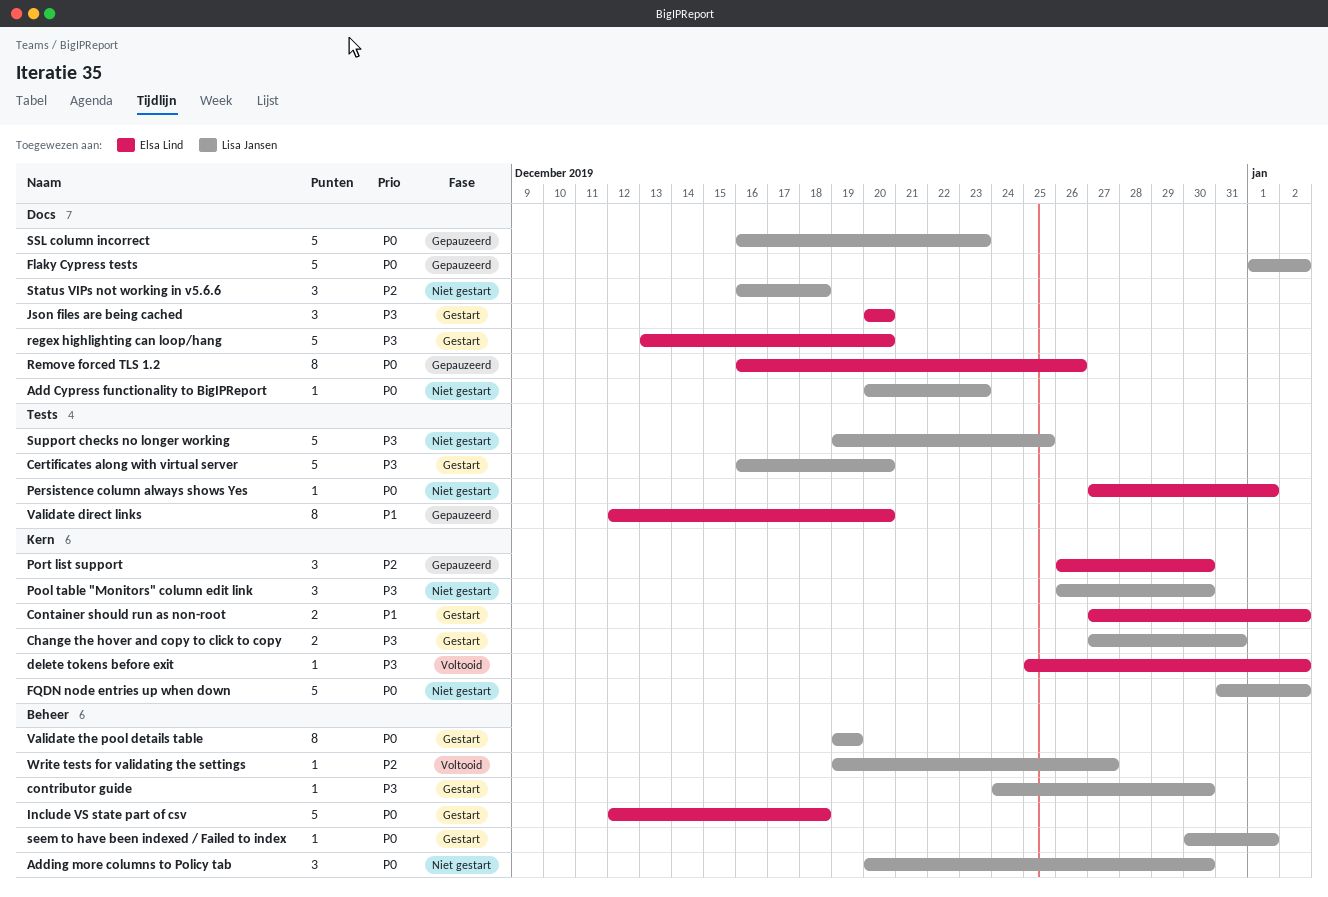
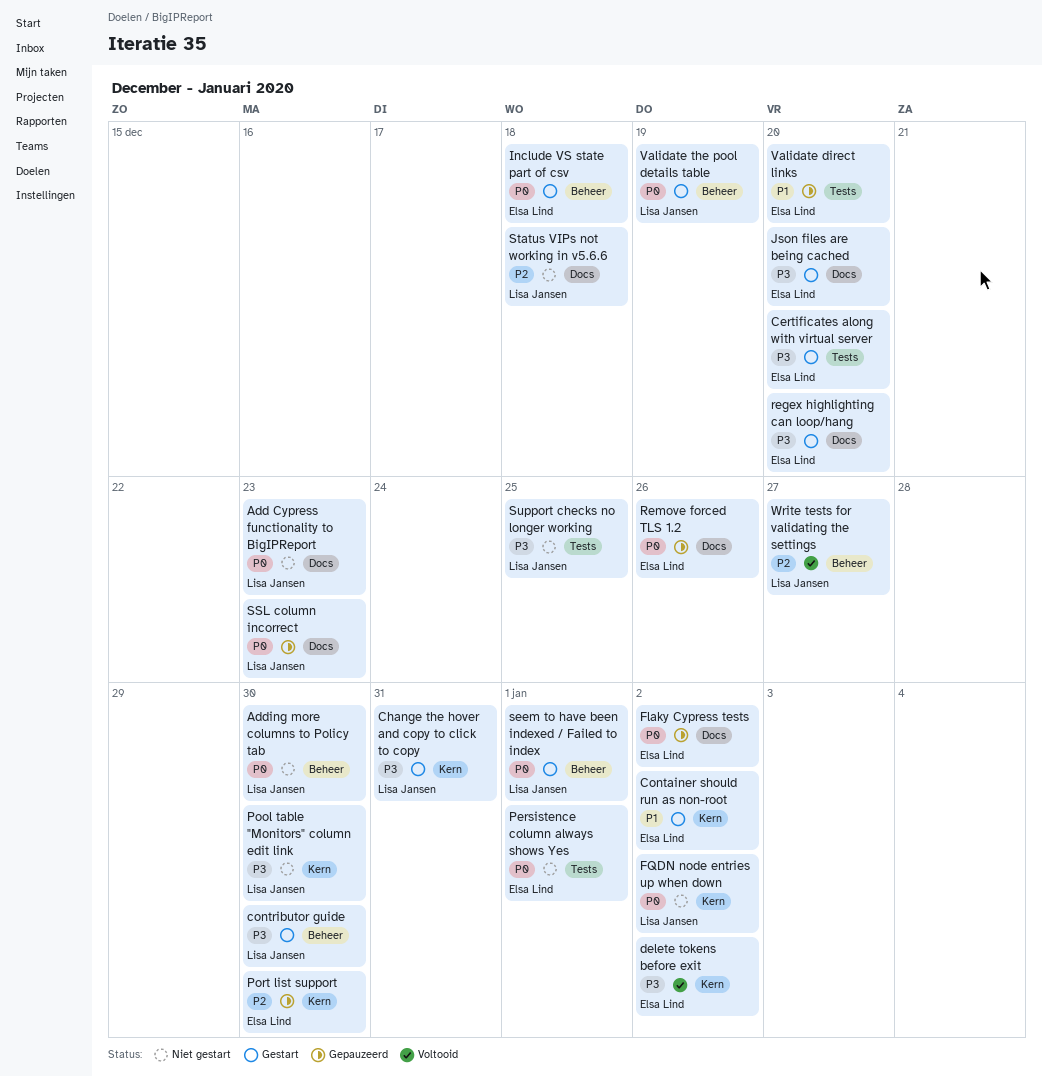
Certificates along with virtual server, owner: Lisa Jansen -> Elsa Lind
Flaky Cypress tests, owner: Lisa Jansen -> Elsa Lind

